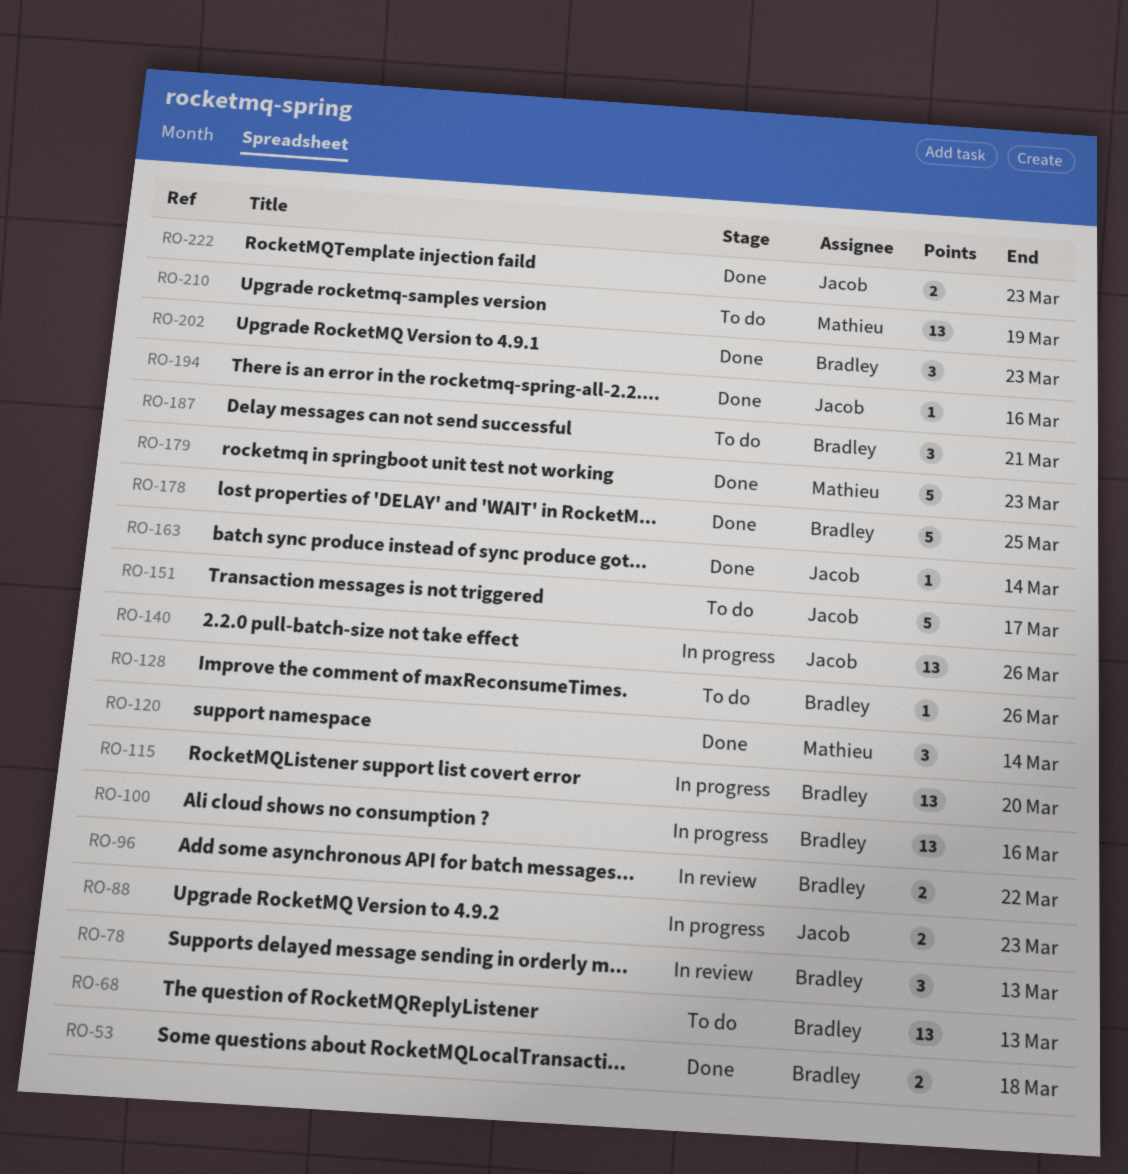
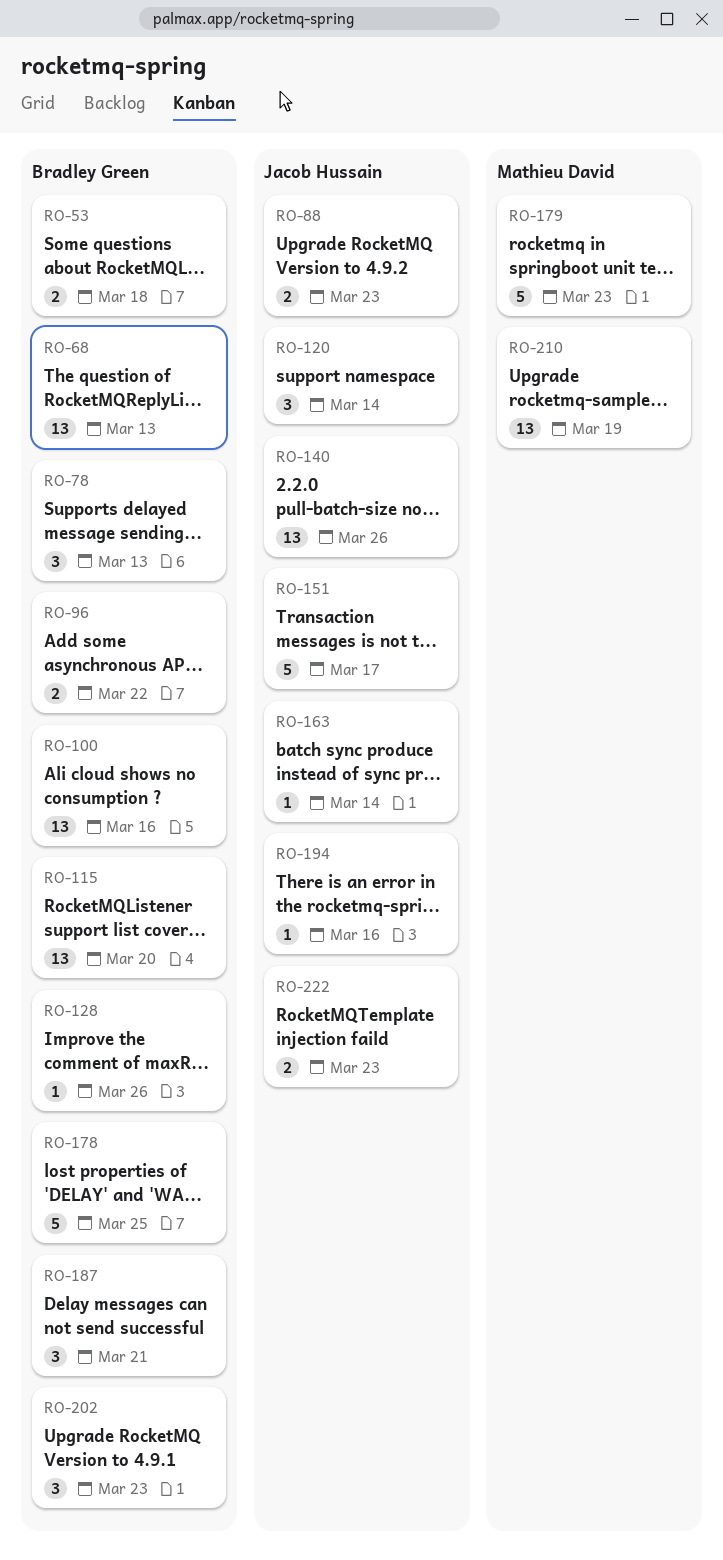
RO-120, owner: Mathieu David -> Jacob Hussain

